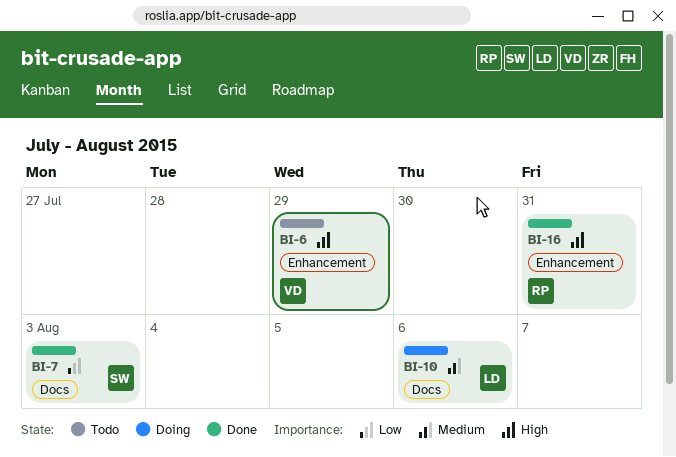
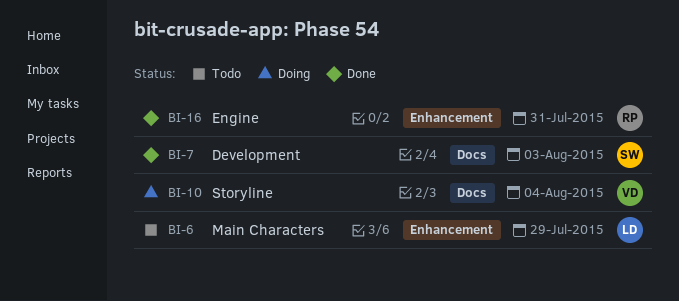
BI-6, owner: VD -> LD
BI-10, owner: LD -> VD
BI-10, due: Aug 6 -> Aug 4

